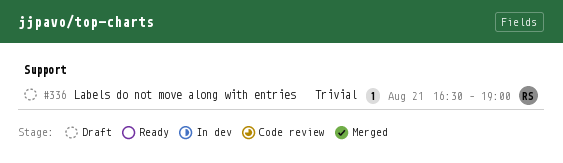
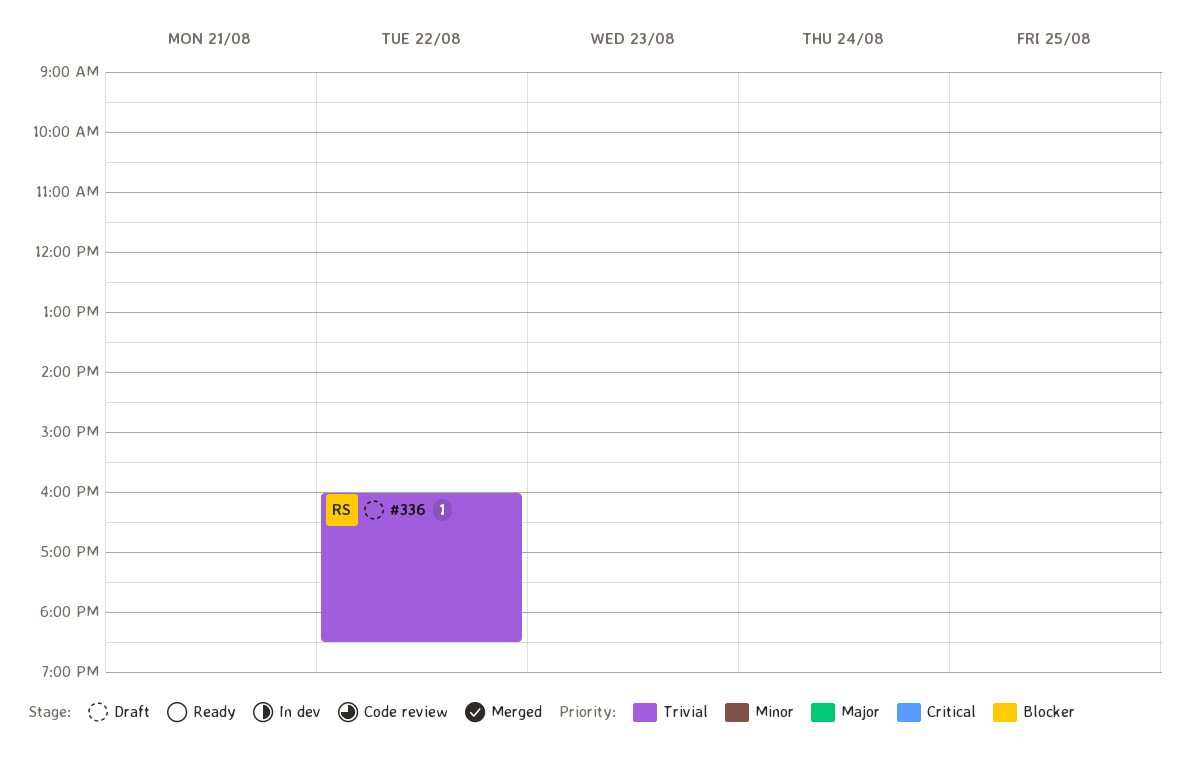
#336, day: Aug 21 -> Aug 22
#336, begins: 16:30 -> 16:00
#336, ends: 19:00 -> 18:30

